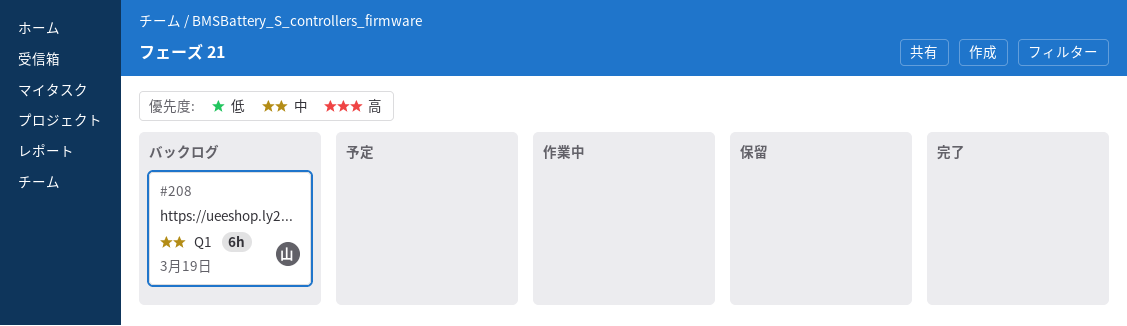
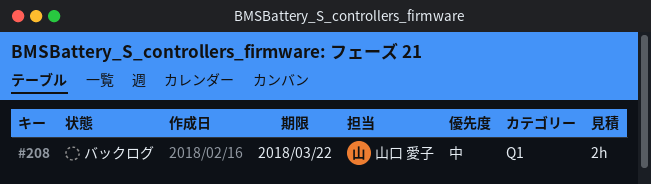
#208, estimate: 6h -> 2h
#208, due: Mar 19 -> Mar 22

